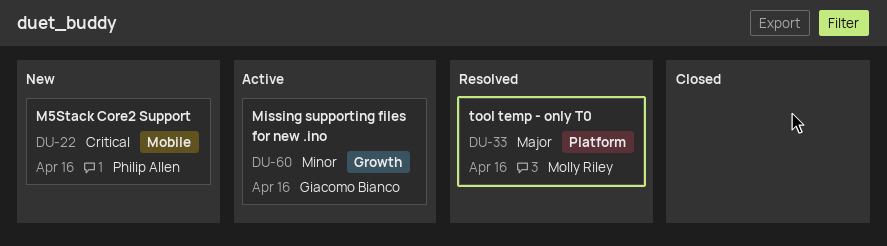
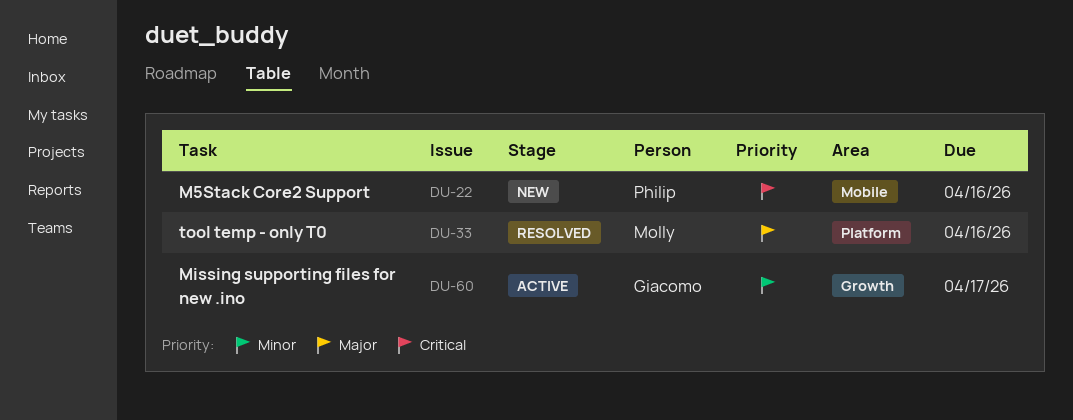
DU-60, due: Apr 16 -> Apr 17

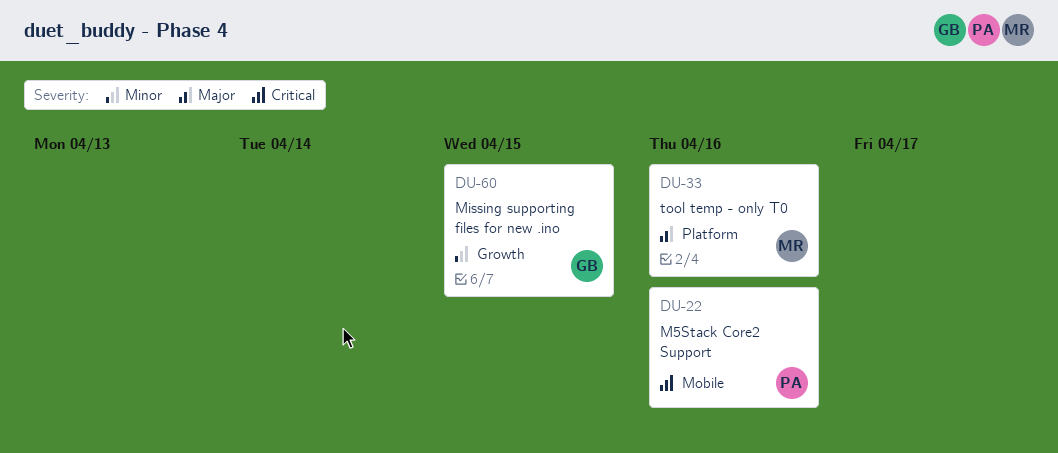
DU-60, due: Apr 17 -> Apr 15

